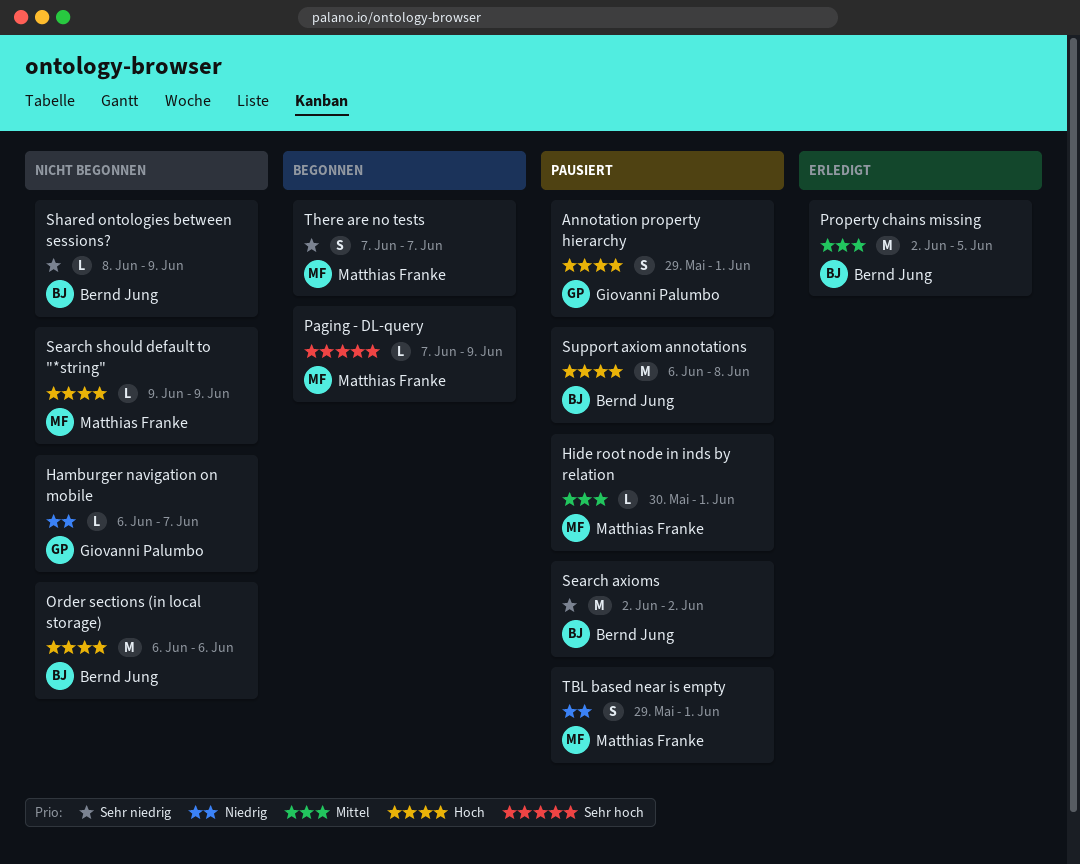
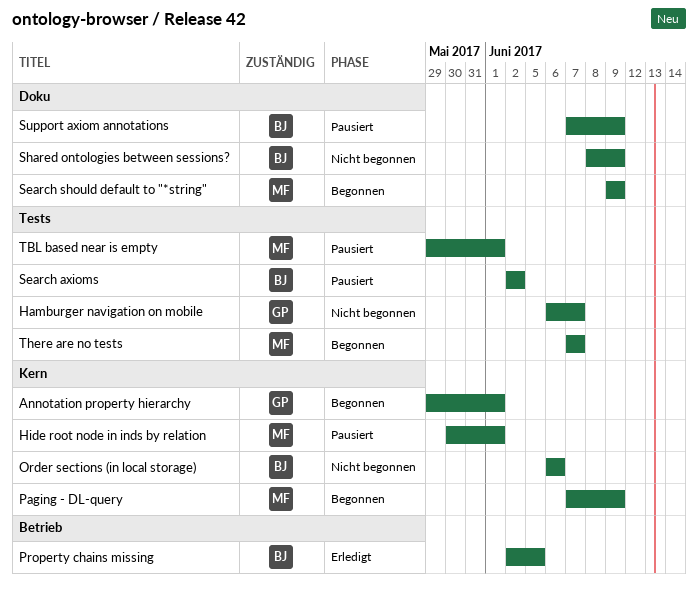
Annotation property hierarchy, status: Pausiert -> Begonnen
Search should default to "*string", status: Nicht begonnen -> Begonnen
Support axiom annotations, start: Jun 6 -> Jun 7
Support axiom annotations, due: Jun 8 -> Jun 9

